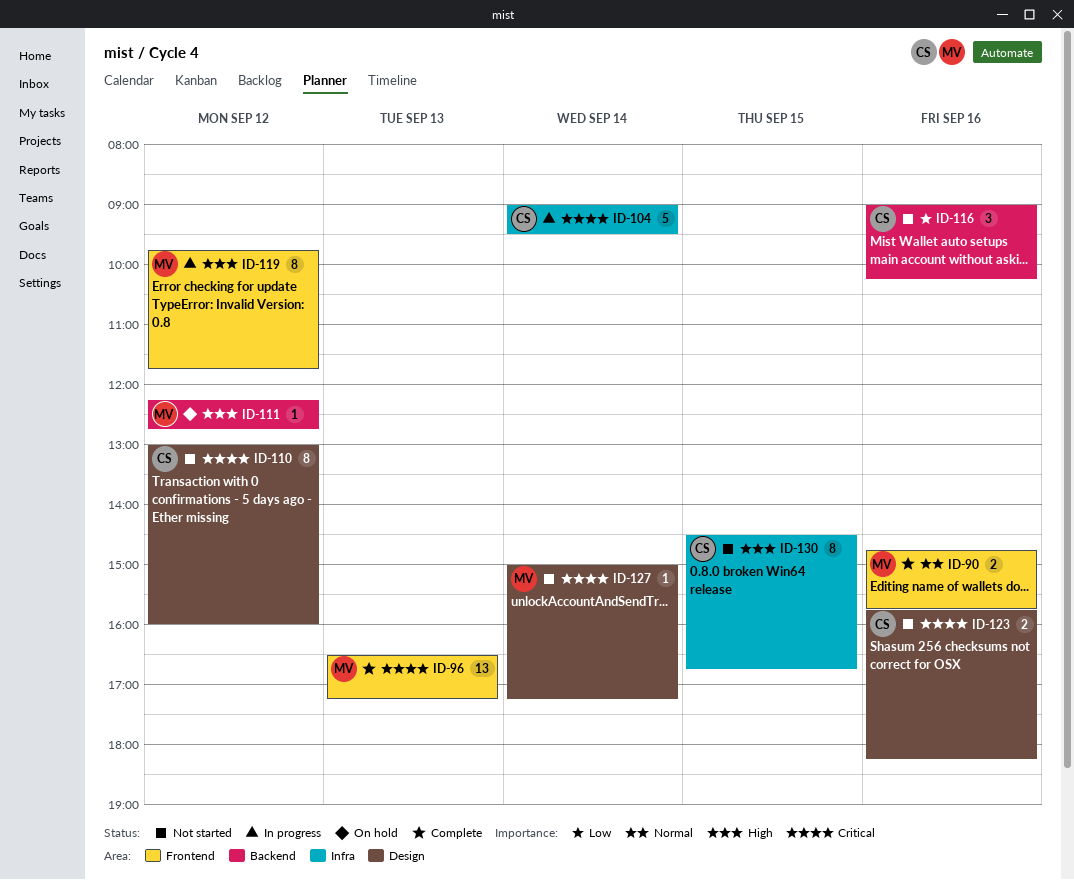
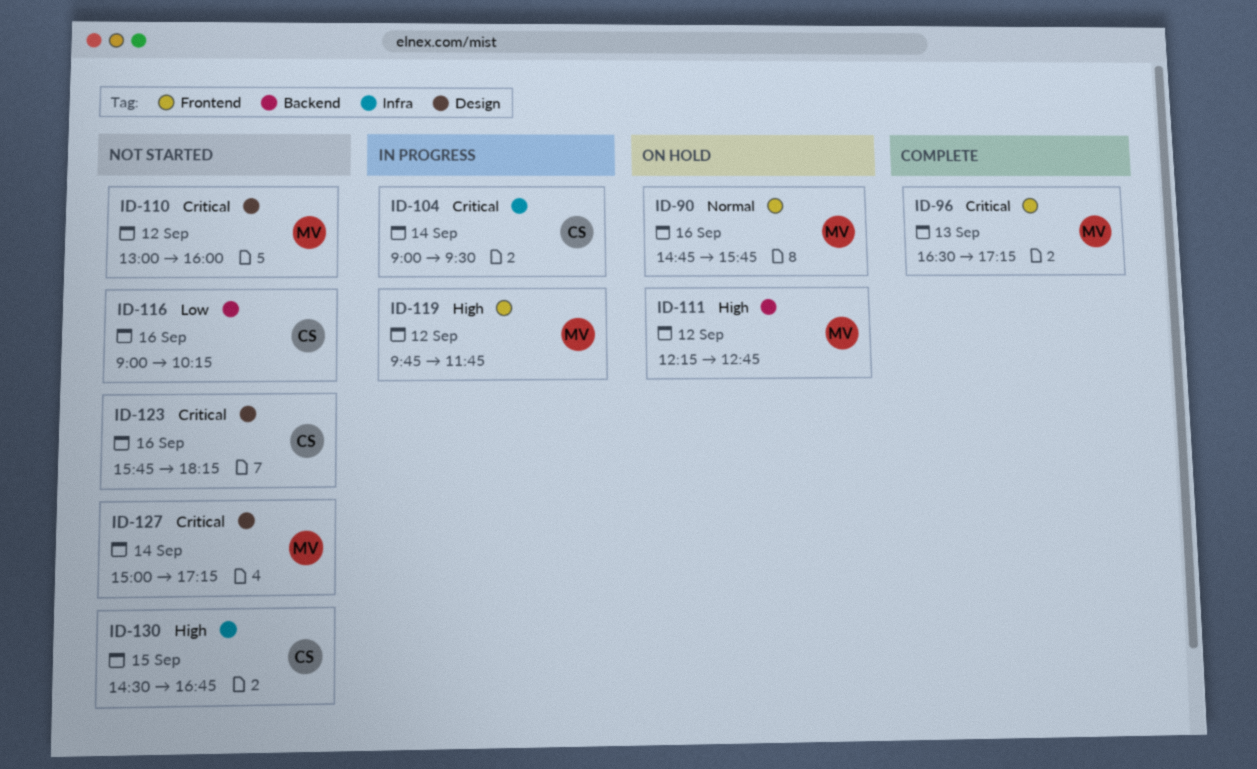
ID-90, status: Complete -> On hold
ID-110, owner: CS -> MV

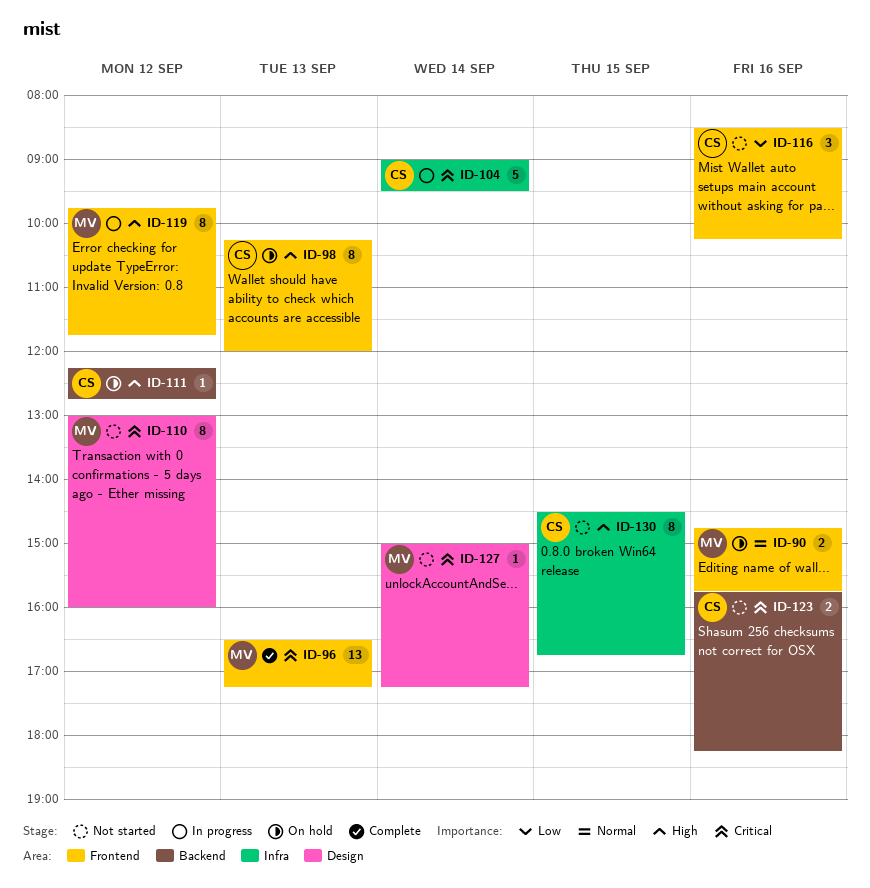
ID-98: none -> present
ID-111, owner: MV -> CS
ID-116, label: Backend -> Frontend
ID-116, begins: 09:00 -> 08:30
ID-123, label: Design -> Backend

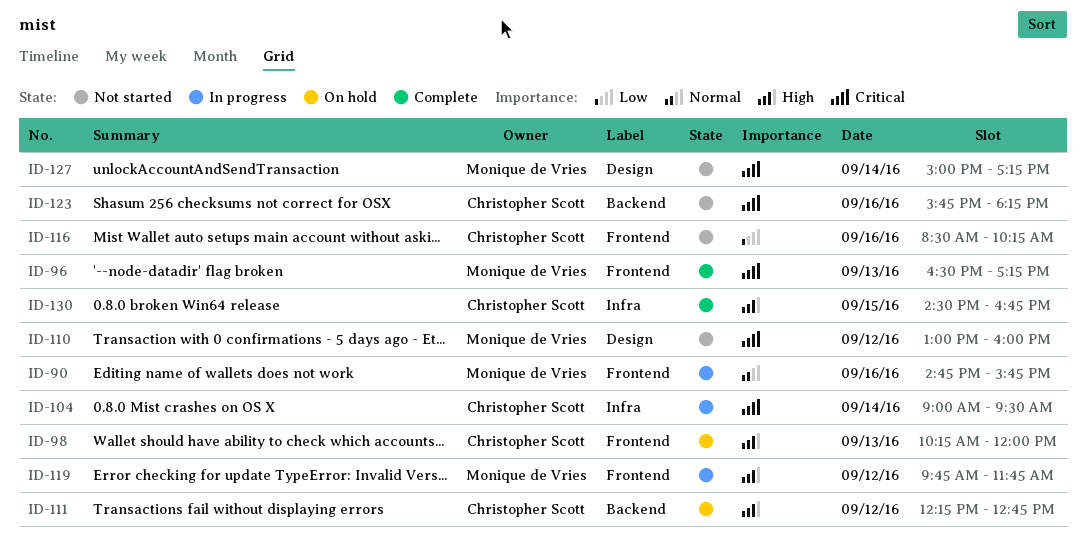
ID-90, status: On hold -> In progress
ID-130, status: Not started -> Complete

